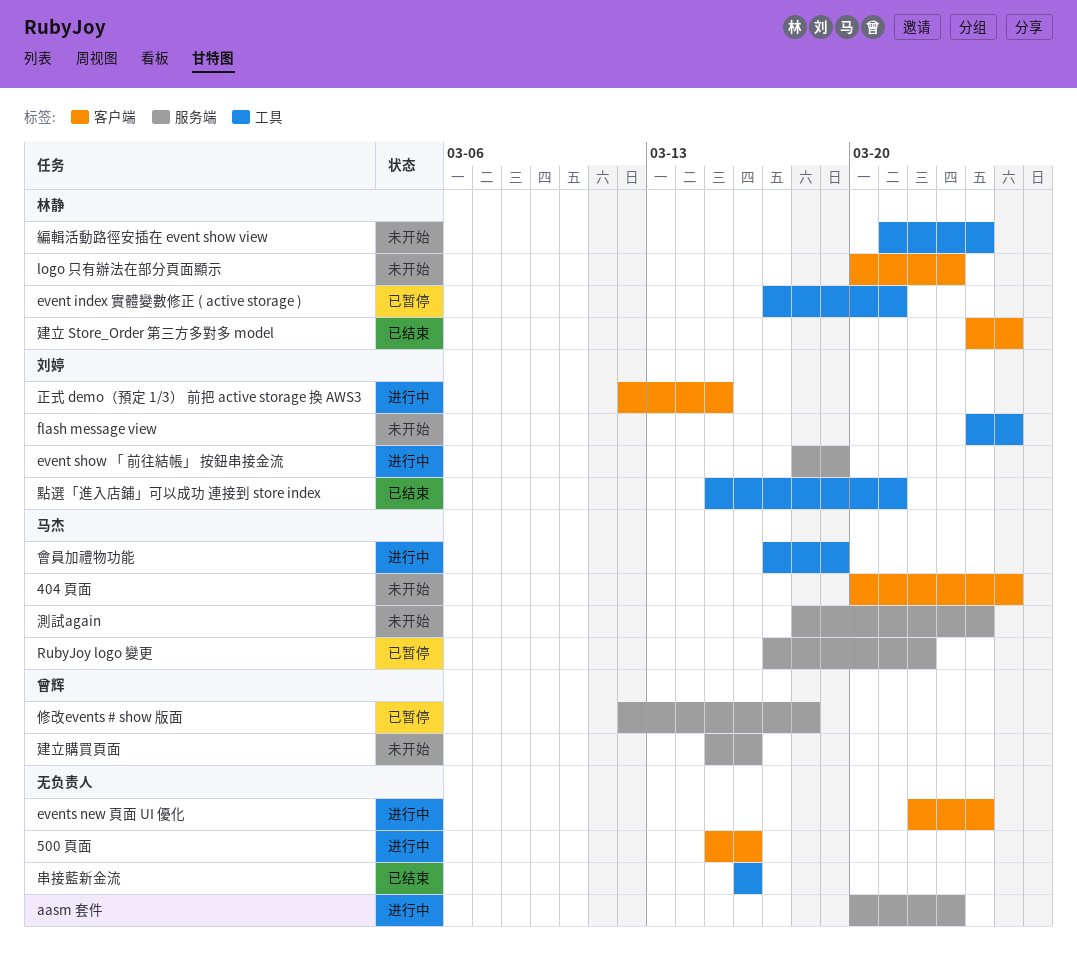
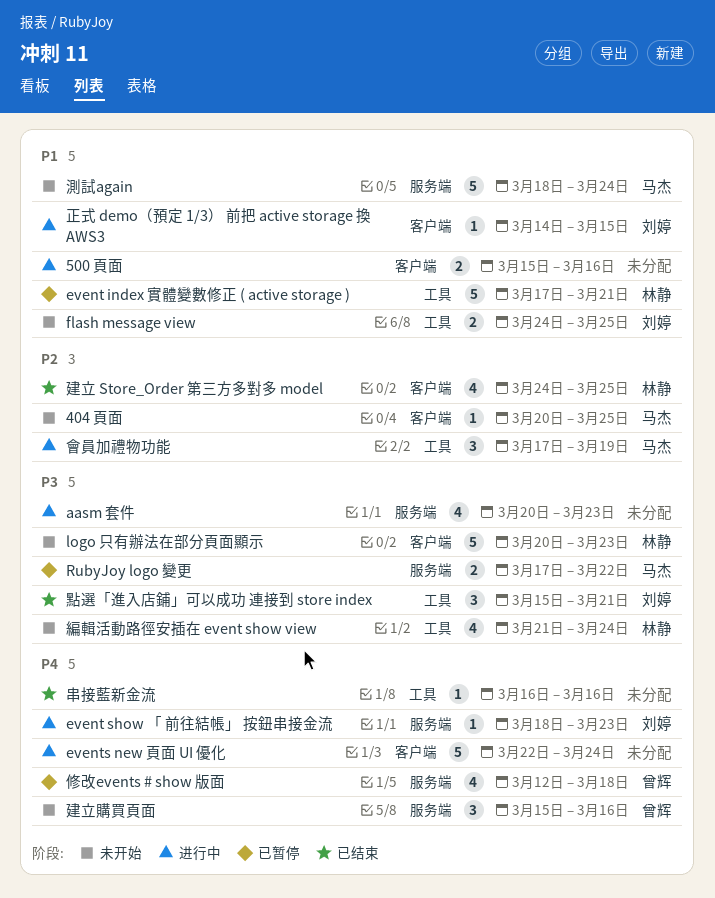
event show 「 前往結帳」 按鈕串接金流, due: Mar 19 -> Mar 23
正式 demo（預定 1/3） 前把 active storage 換 AWS3, start: Mar 12 -> Mar 14

